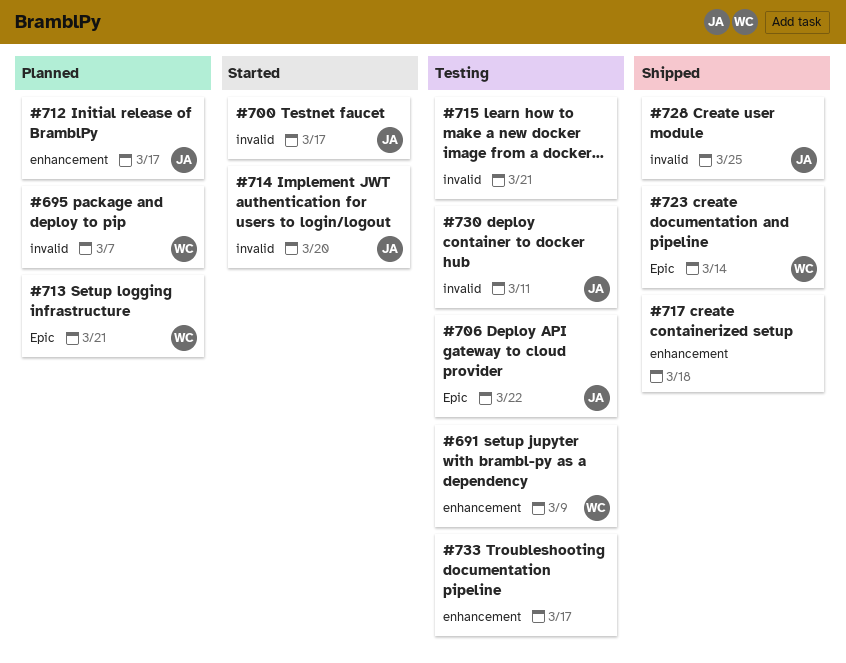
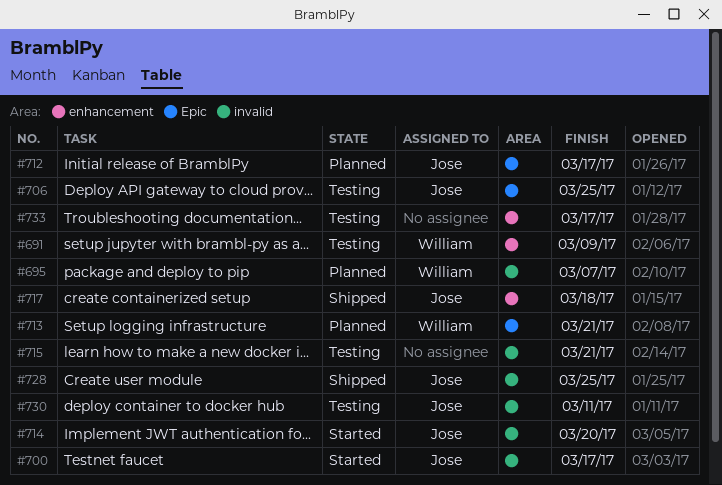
#706, due: Mar 22 -> Mar 25
#712, label: enhancement -> Epic
#717, owner: none -> Jose
#723: present -> none

